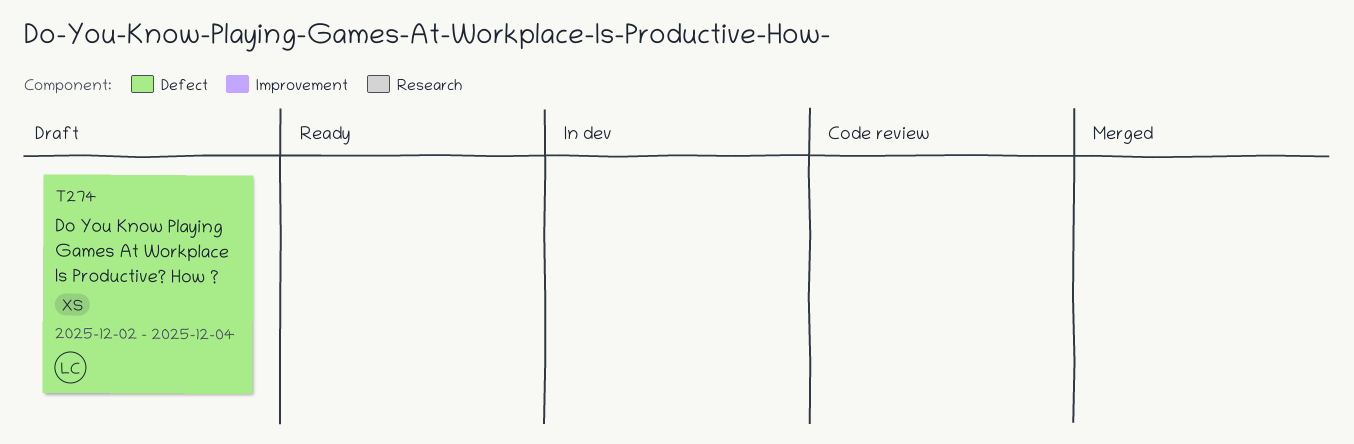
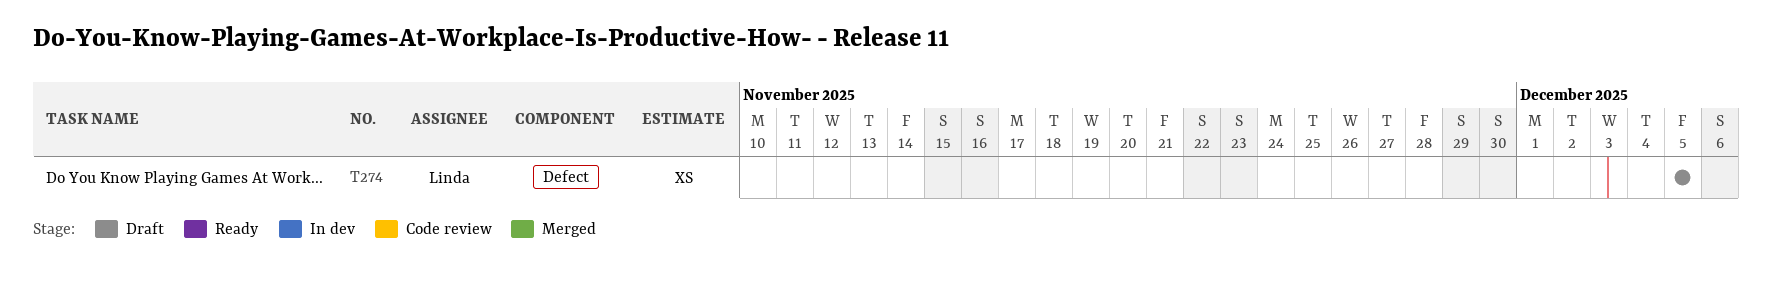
T274, start: Dec 2 -> Dec 5
T274, due: Dec 4 -> Dec 5

